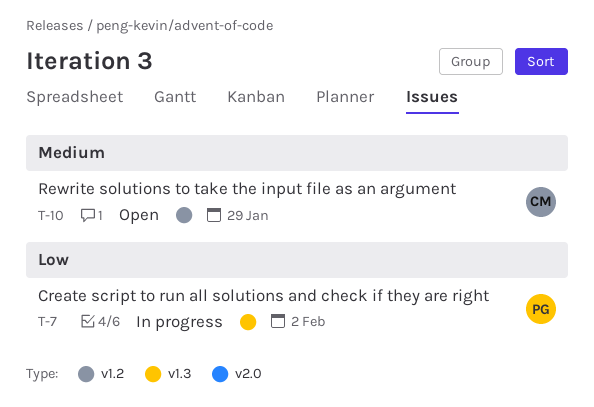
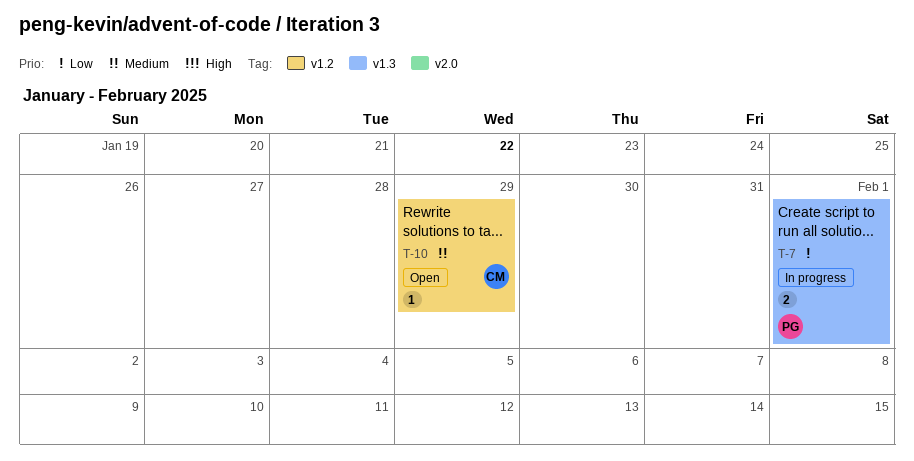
T-7, due: Feb 2 -> Feb 1

